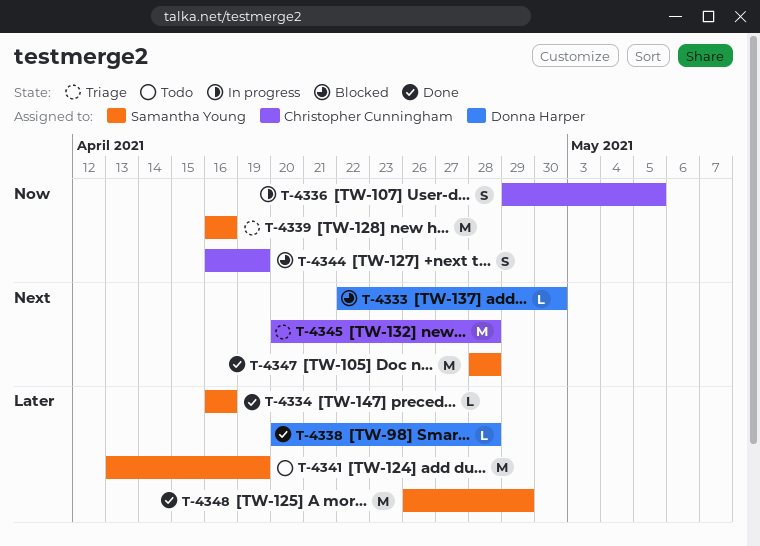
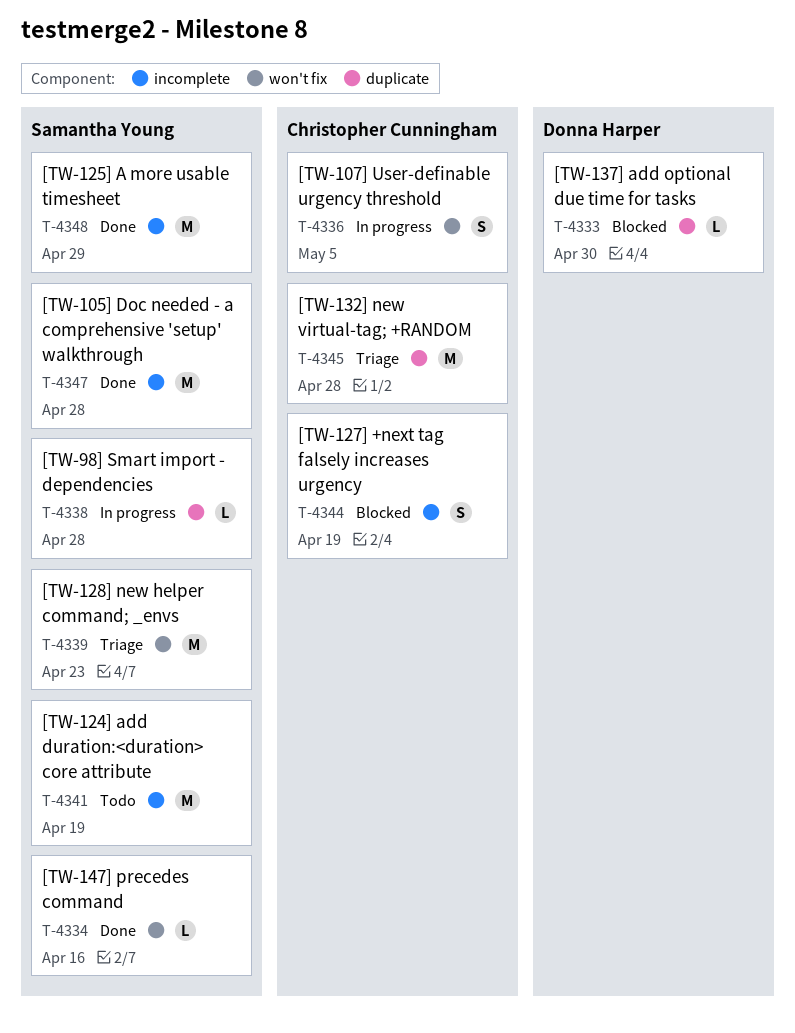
T-4338, status: Done -> In progress
T-4338, owner: Donna Harper -> Samantha Young
T-4339, due: Apr 16 -> Apr 23

